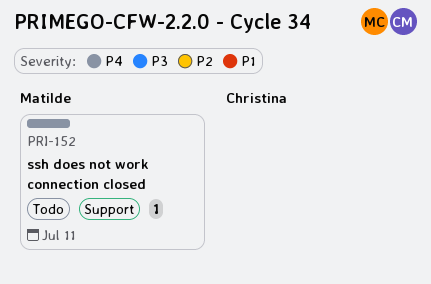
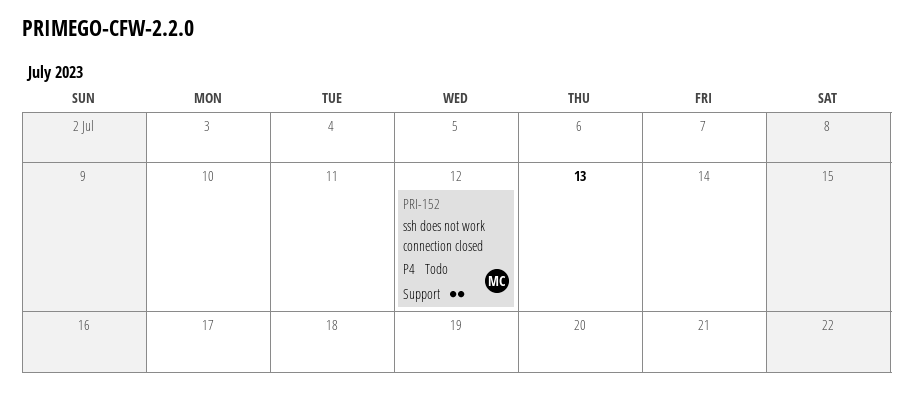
PRI-152, estimate: 1 -> 2
PRI-152, due: Jul 11 -> Jul 12

